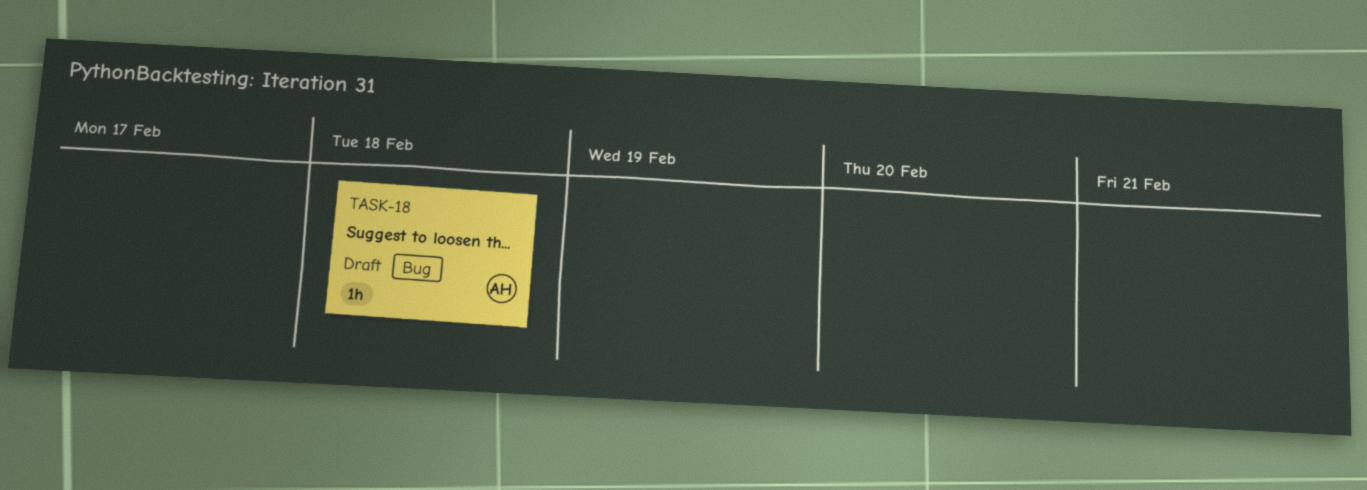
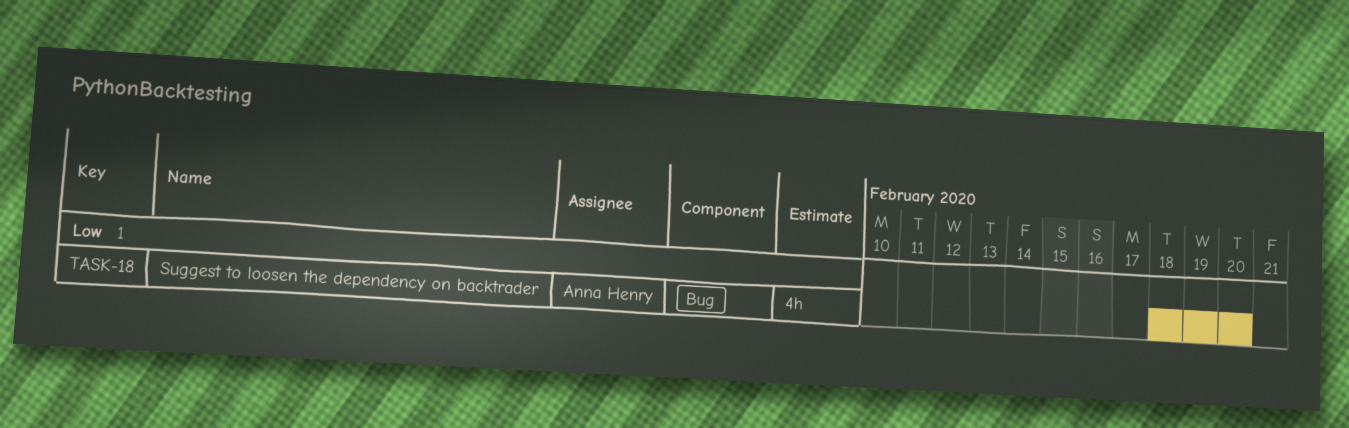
TASK-18, estimate: 1h -> 4h
TASK-18, due: Feb 18 -> Feb 20

